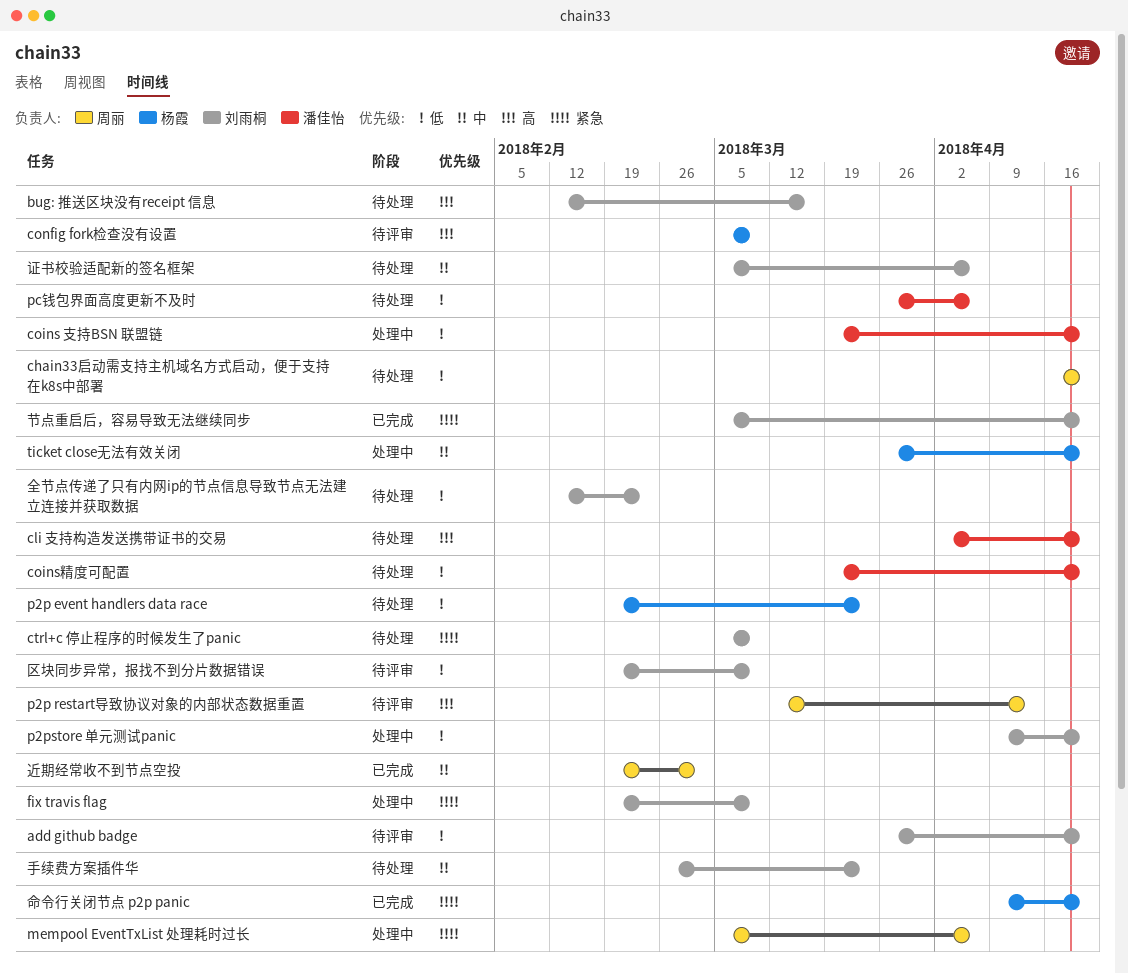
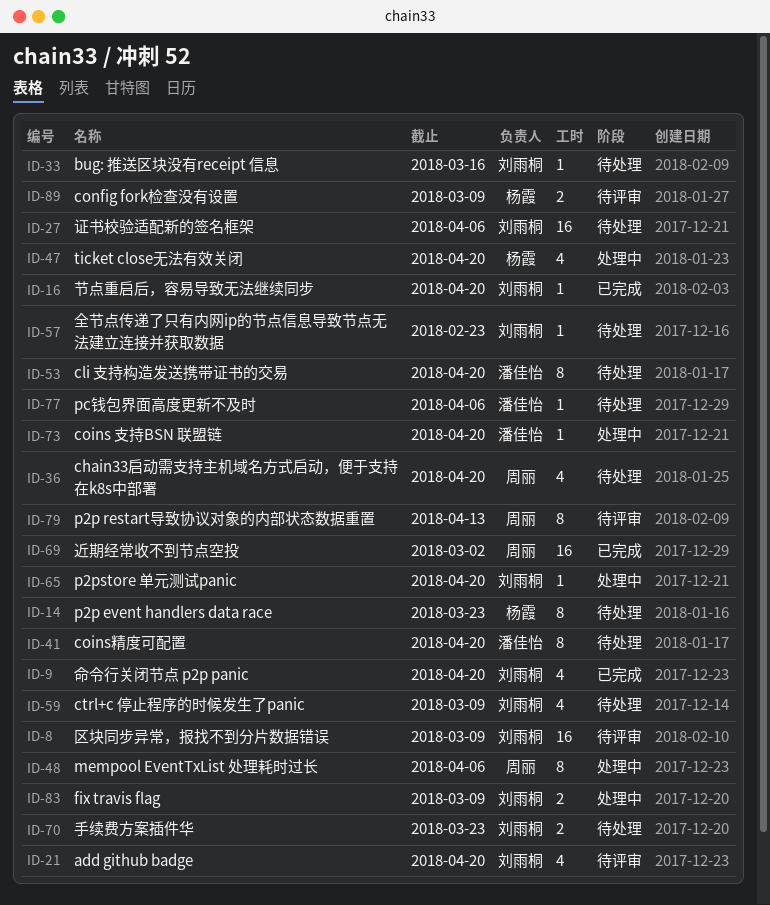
命令行关闭节点 p2p panic, owner: 杨霞 -> 刘雨桐

